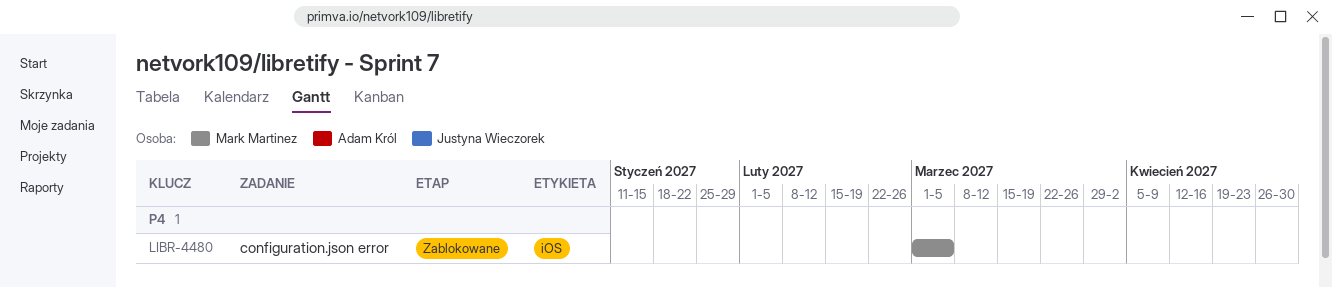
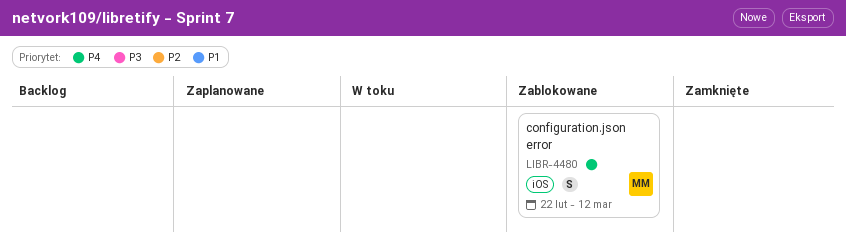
LIBR-4480, start: Mar 1 -> Feb 22
LIBR-4480, due: Mar 5 -> Mar 12

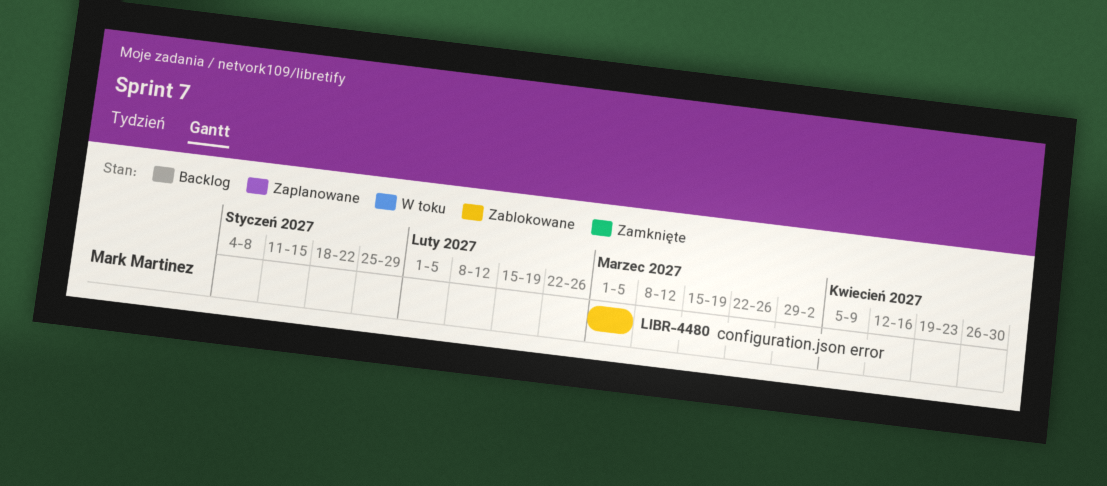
LIBR-4480, start: Feb 22 -> Mar 1
LIBR-4480, due: Mar 12 -> Mar 5

